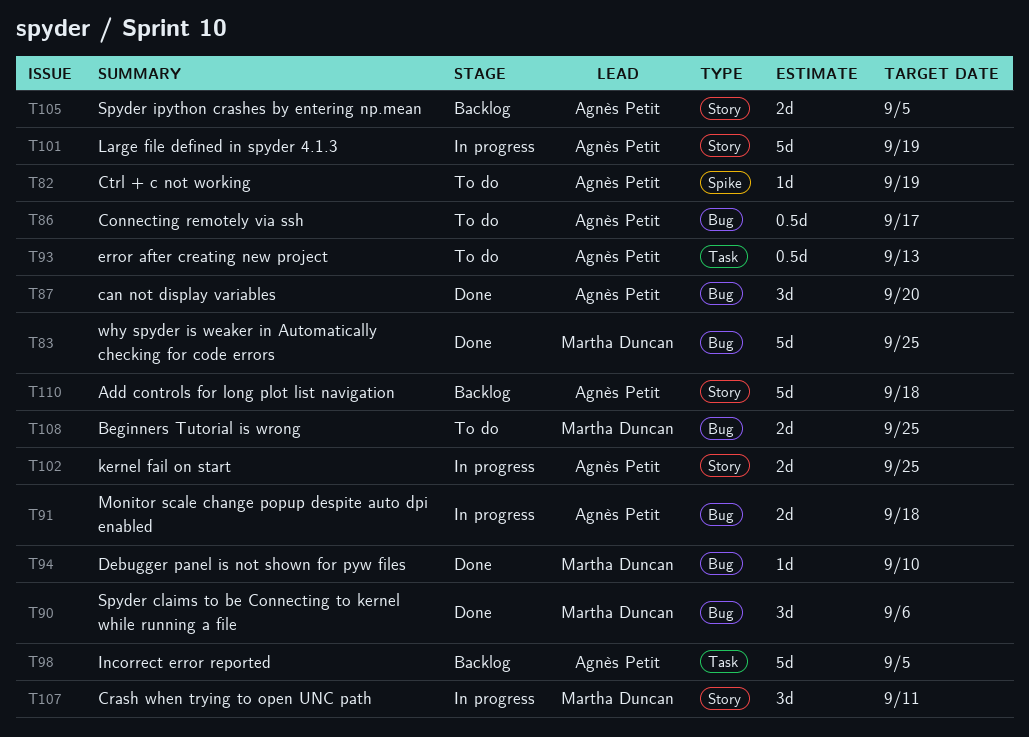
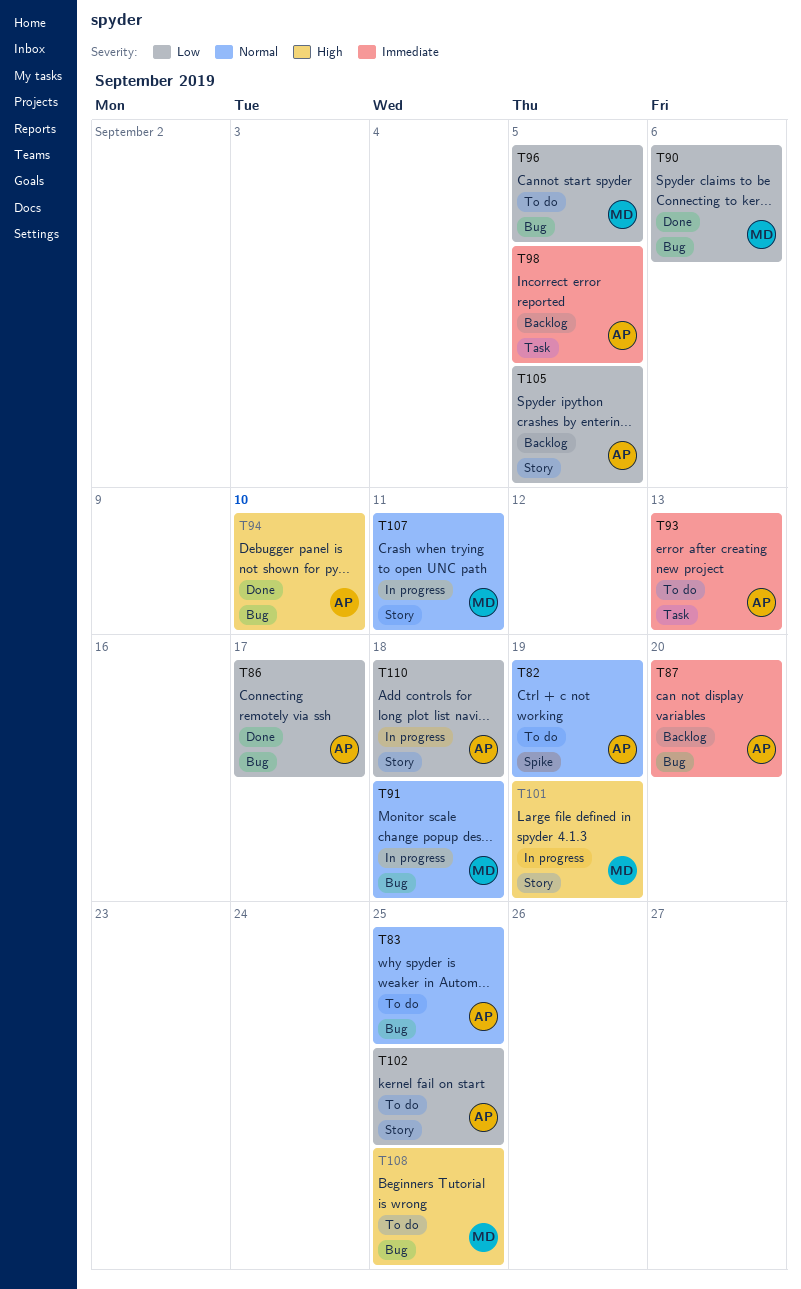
T83, status: Done -> To do
T83, owner: Martha Duncan -> Agnès Petit
T86, status: To do -> Done
T87, status: Done -> Backlog
T91, owner: Agnès Petit -> Martha Duncan
T94, owner: Martha Duncan -> Agnès Petit
T96: none -> present
T101, owner: Agnès Petit -> Martha Duncan
T102, status: In progress -> To do
T110, status: Backlog -> In progress

